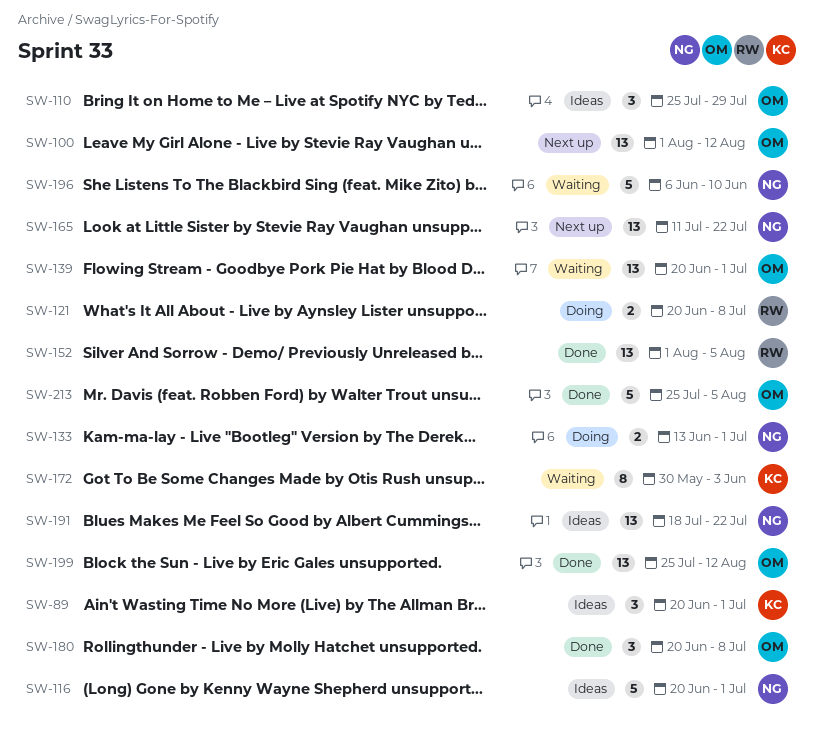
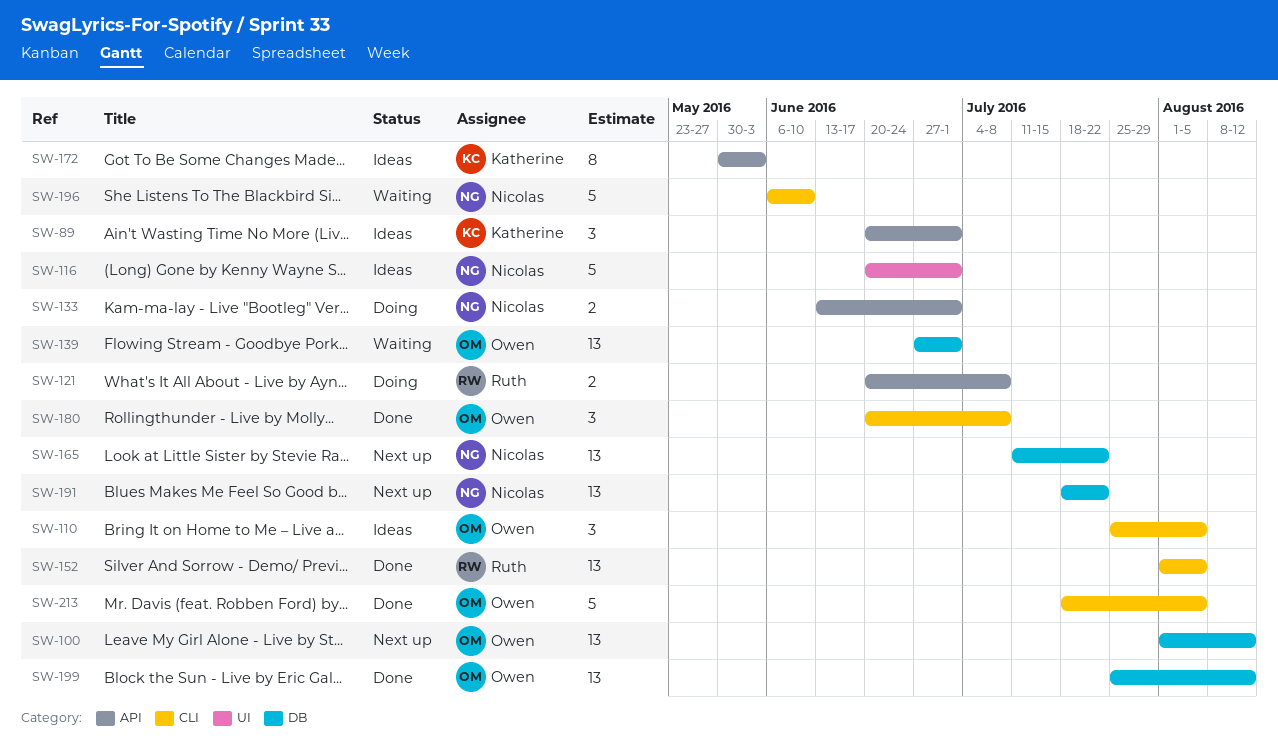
SW-110, due: Jul 29 -> Aug 5
SW-139, start: Jun 20 -> Jun 27
SW-172, status: Waiting -> Ideas
SW-191, status: Ideas -> Next up
SW-213, start: Jul 25 -> Jul 18

